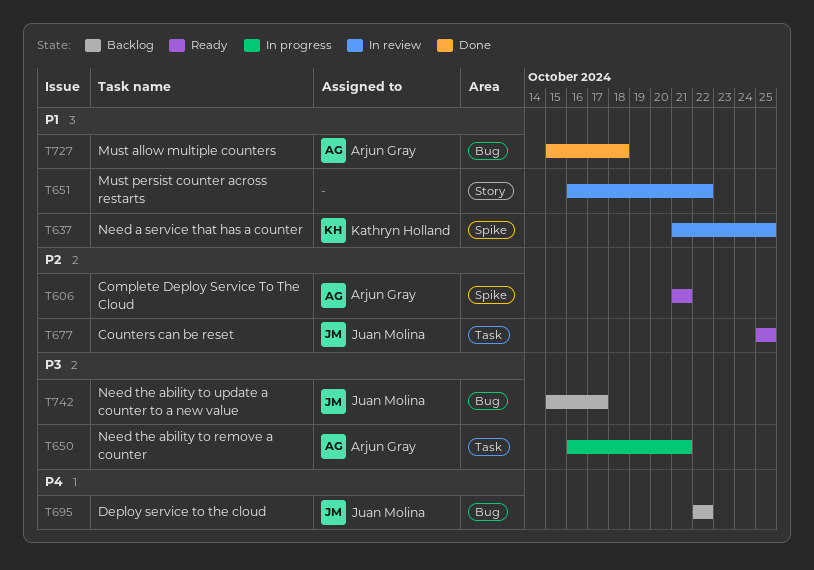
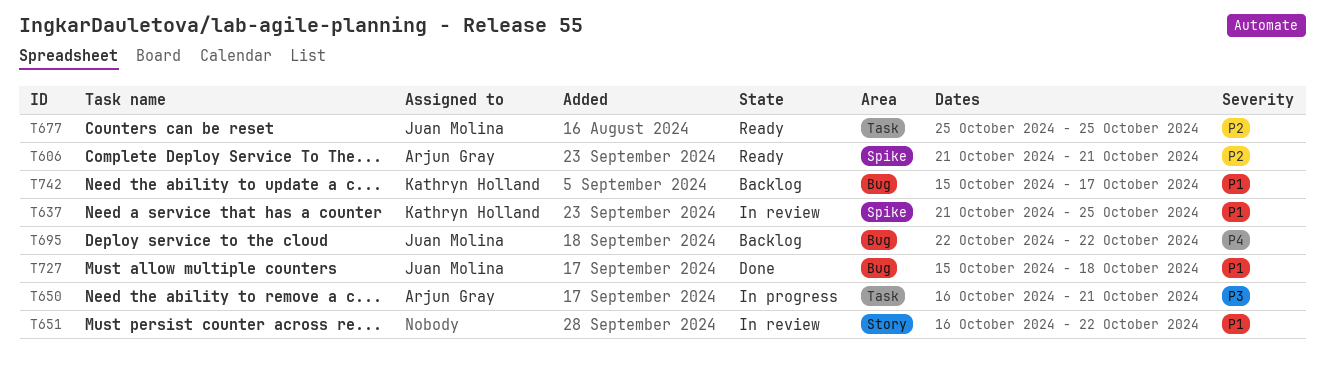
T727, owner: Arjun Gray -> Juan Molina
T742, owner: Juan Molina -> Kathryn Holland
T742, priority: P3 -> P1

